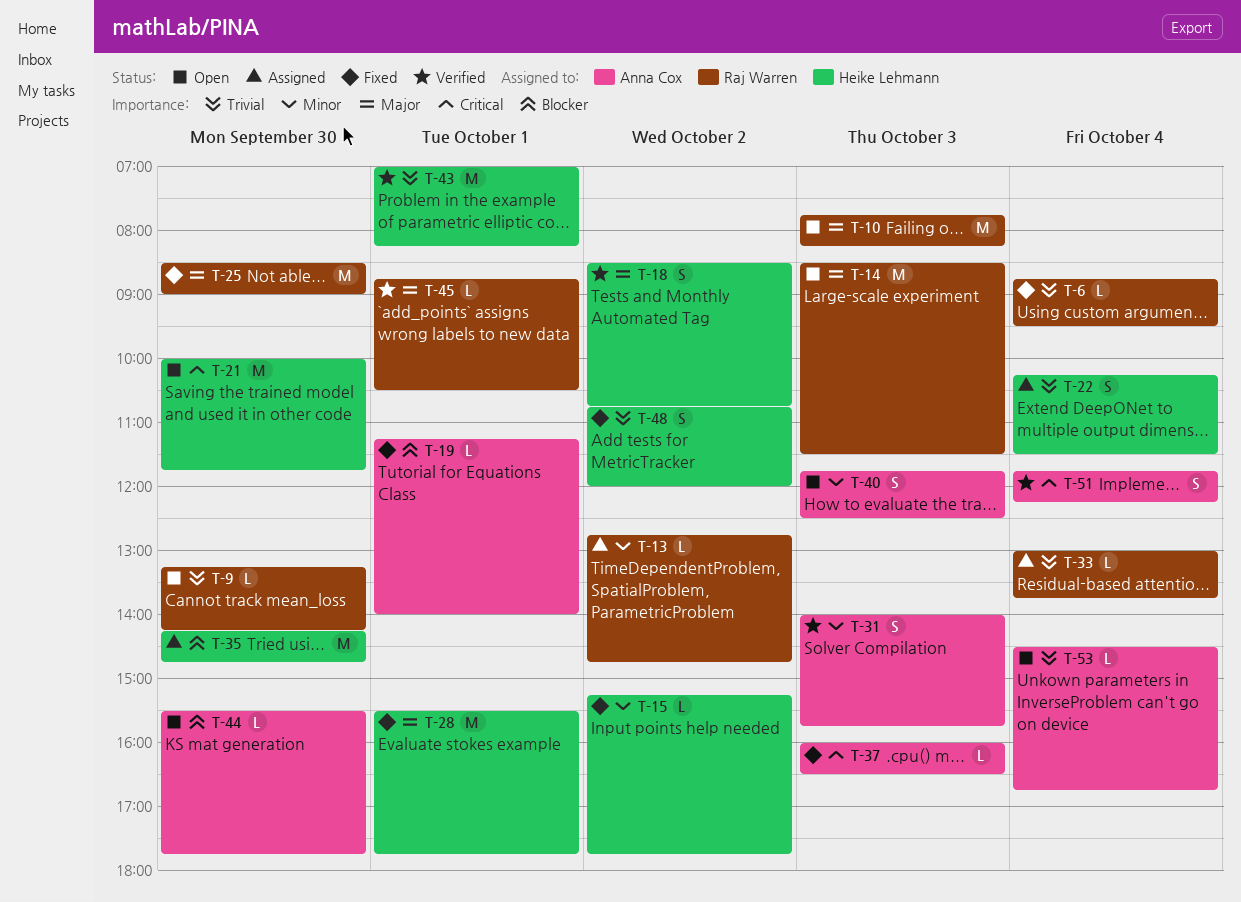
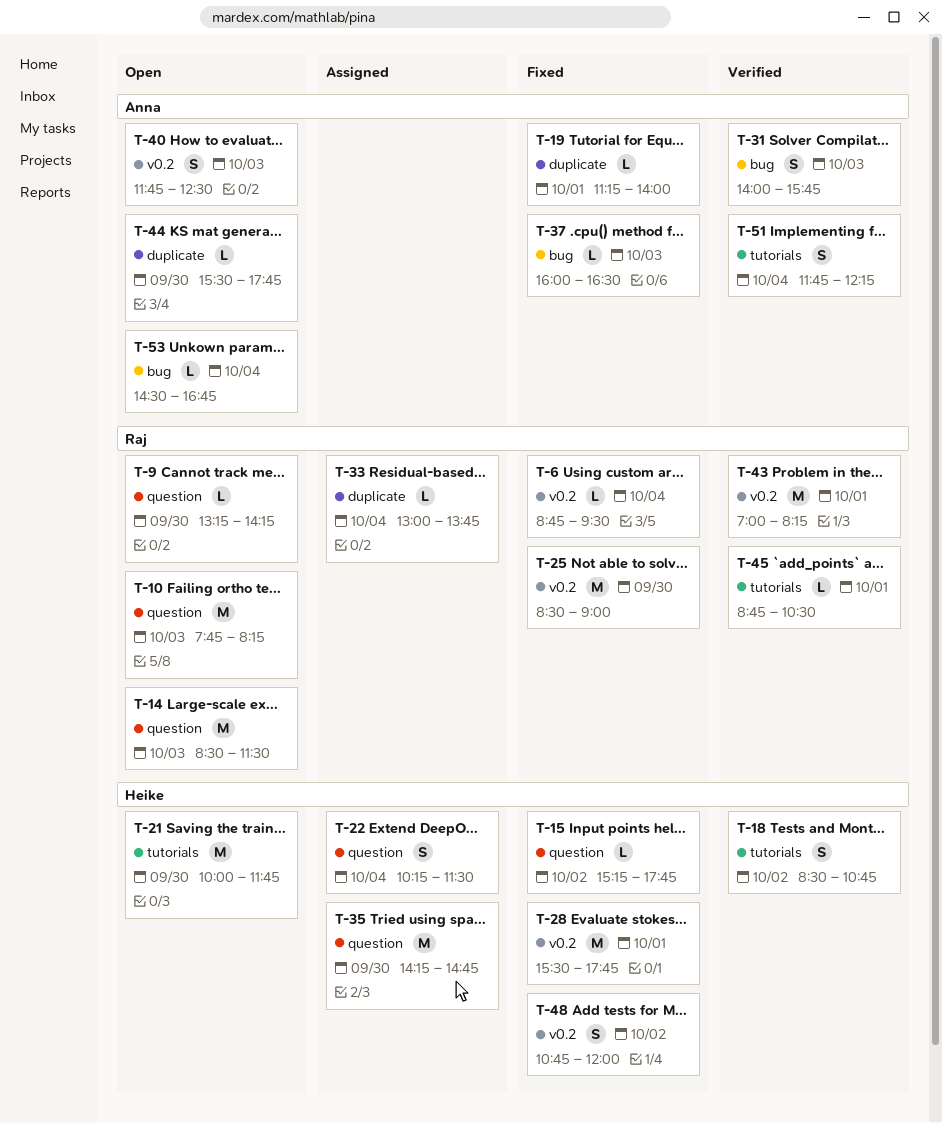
T-13: present -> none
T-43, owner: Heike Lehmann -> Raj Warren

